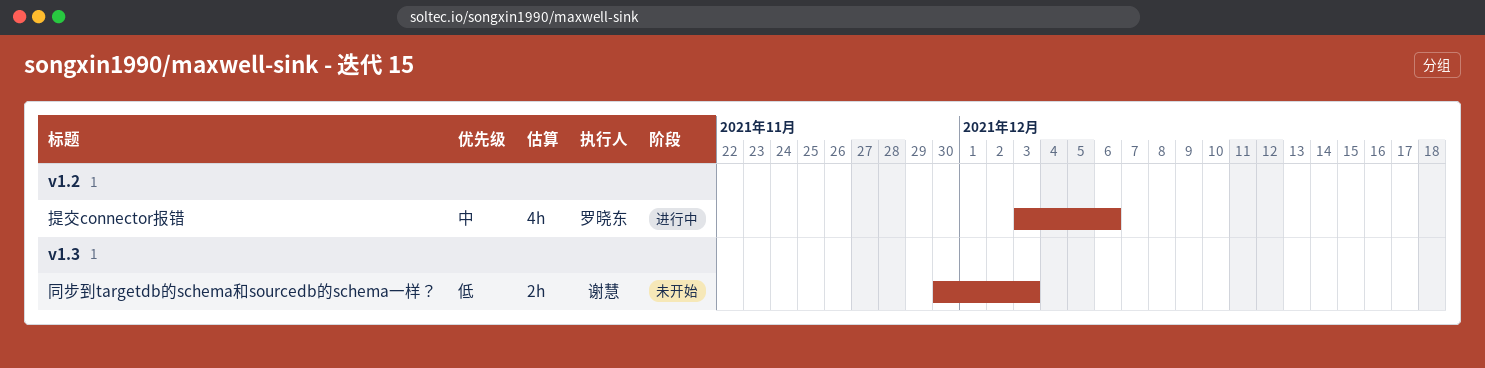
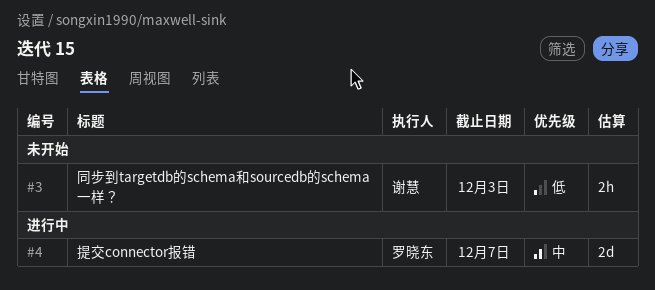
提交connector报错, estimate: 4h -> 2d
提交connector报错, due: Dec 6 -> Dec 7

